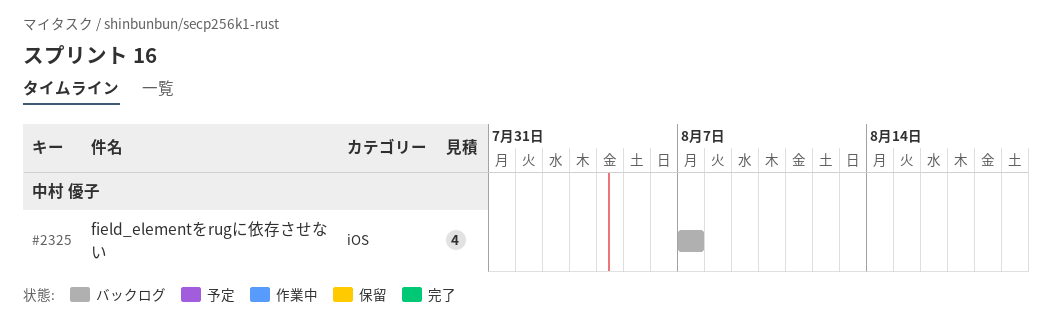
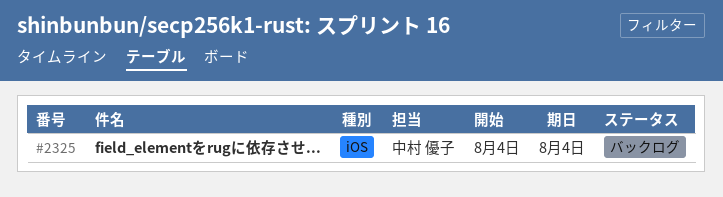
#2325, start: Aug 7 -> Aug 4
#2325, due: Aug 7 -> Aug 4

